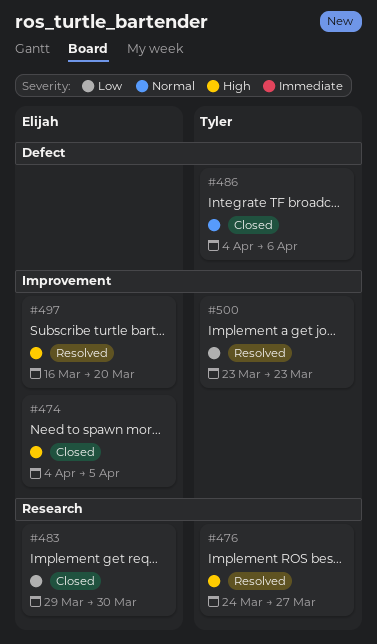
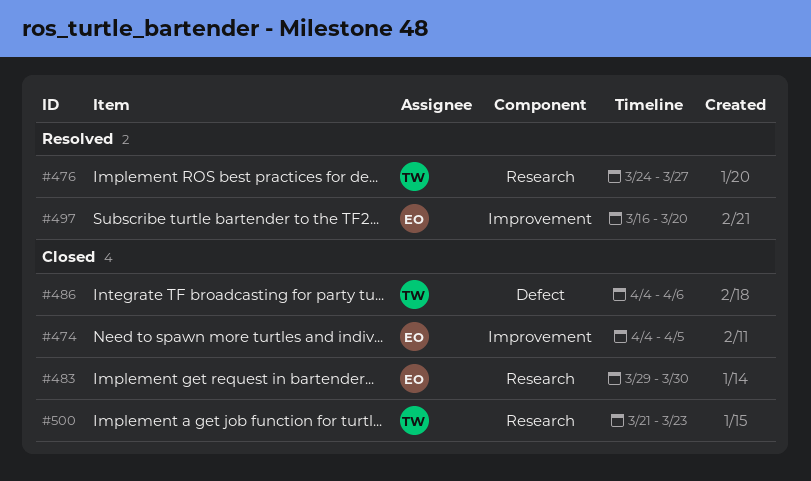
#500, status: Resolved -> Closed
#500, label: Improvement -> Research
#500, start: Mar 23 -> Mar 21

